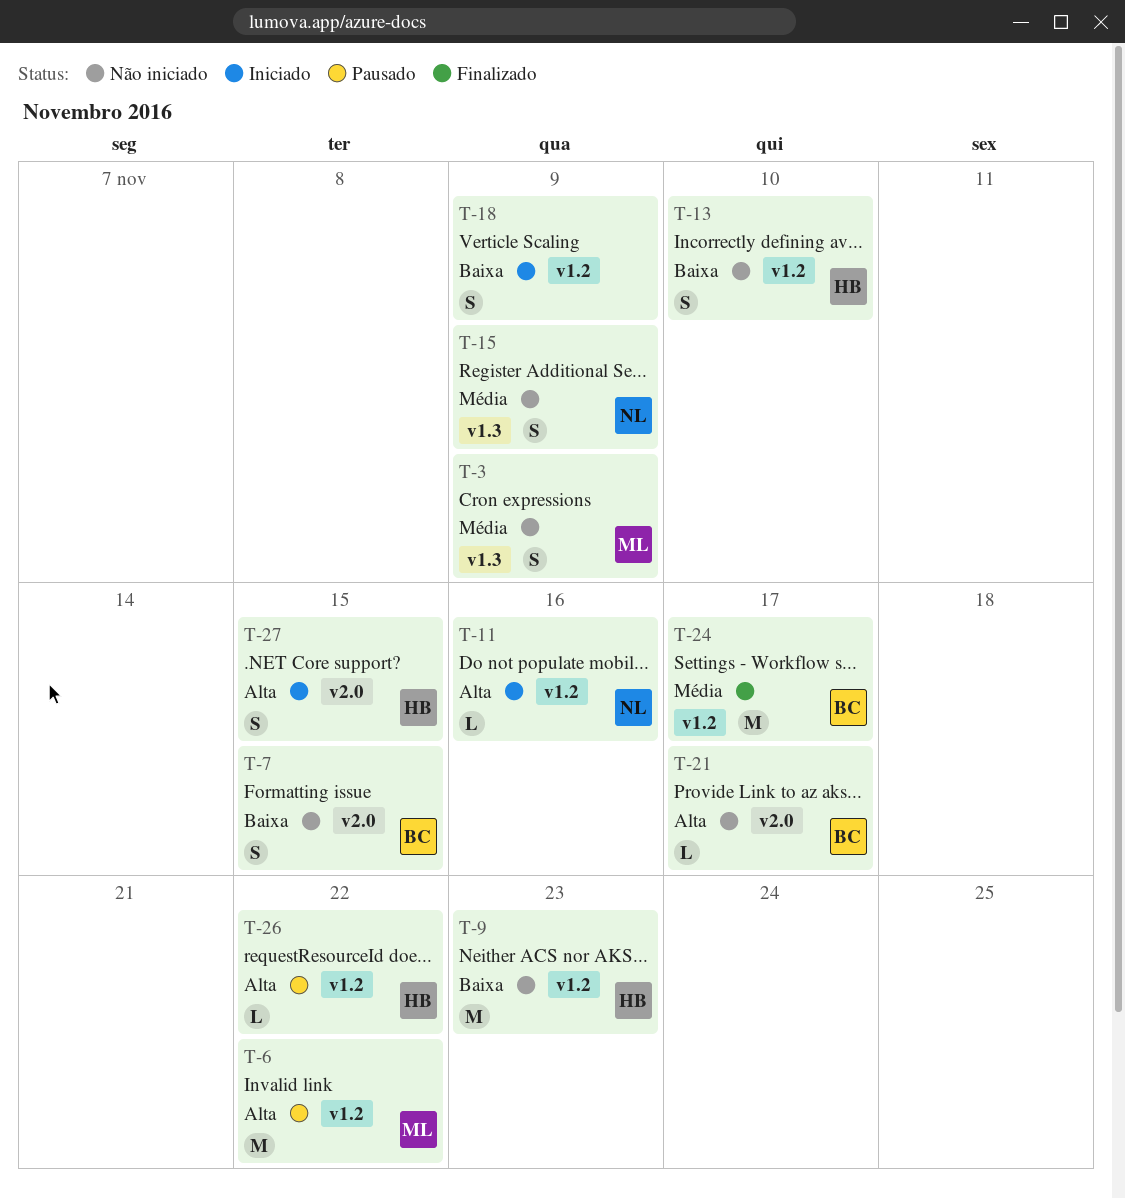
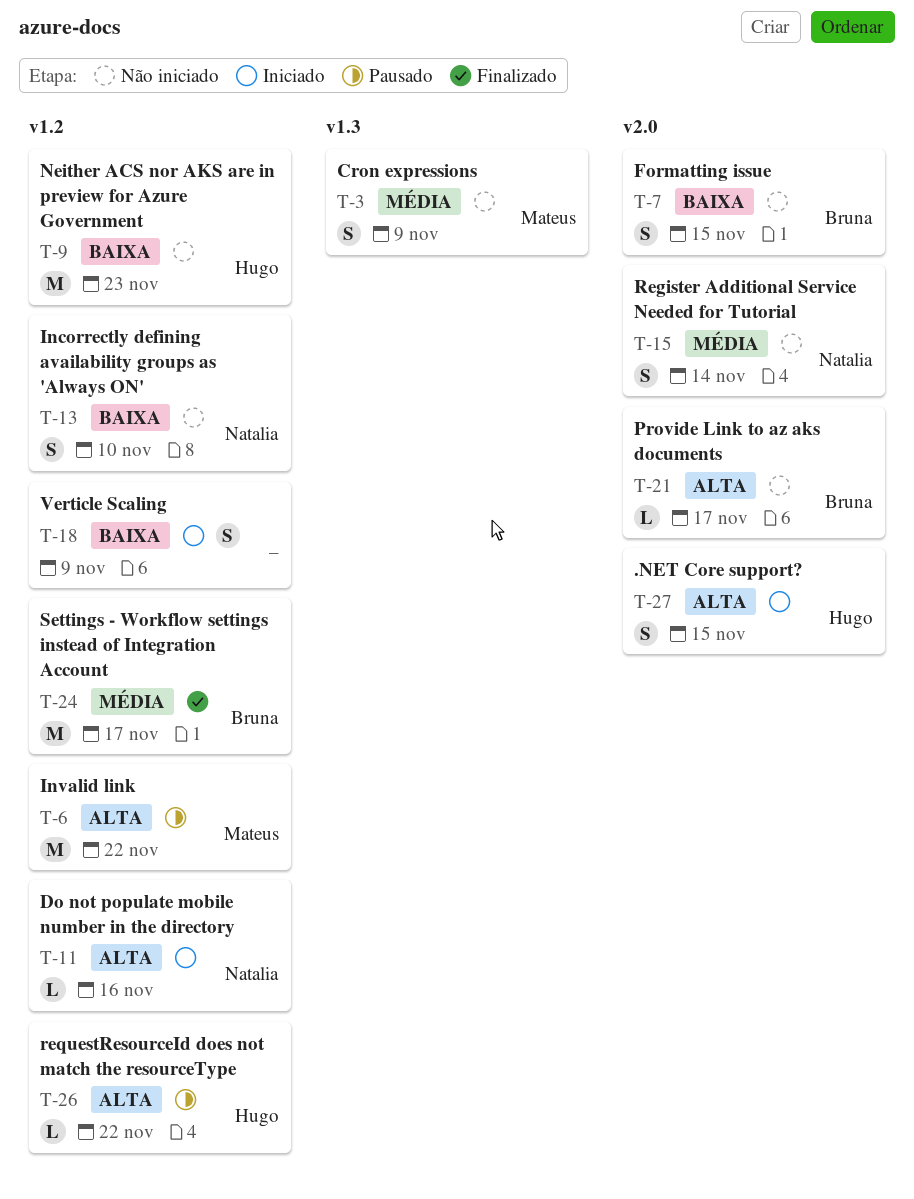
T-13, owner: Hugo -> Natalia
T-15, label: v1.3 -> v2.0
T-15, due: Nov 9 -> Nov 14

